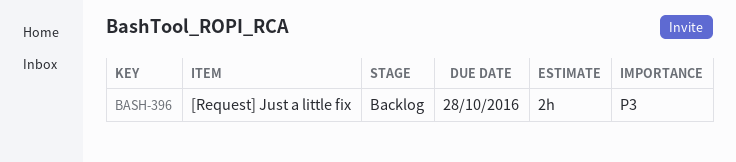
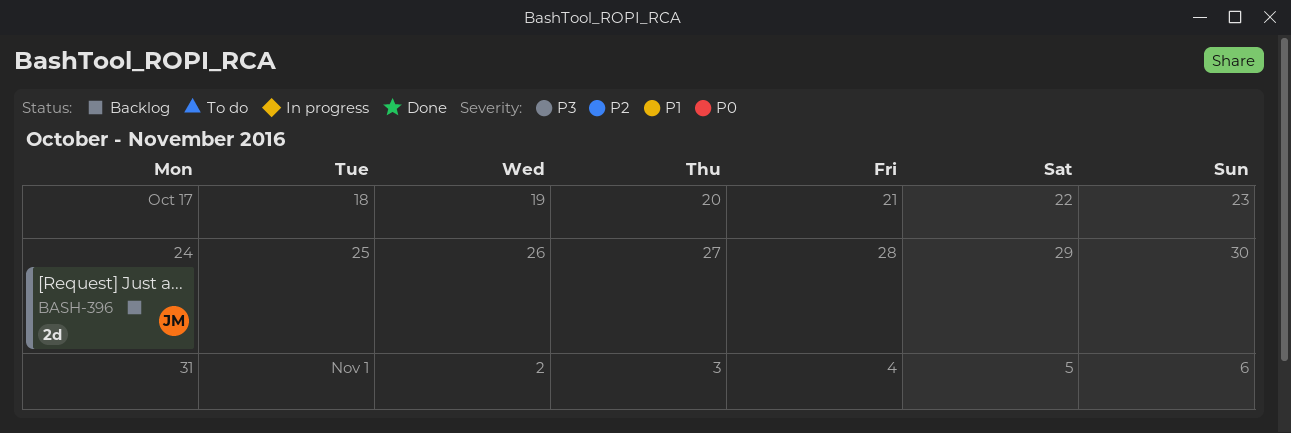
BASH-396, estimate: 2h -> 2d
BASH-396, due: Oct 28 -> Oct 24

